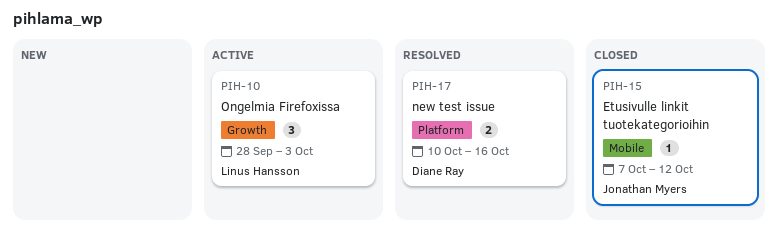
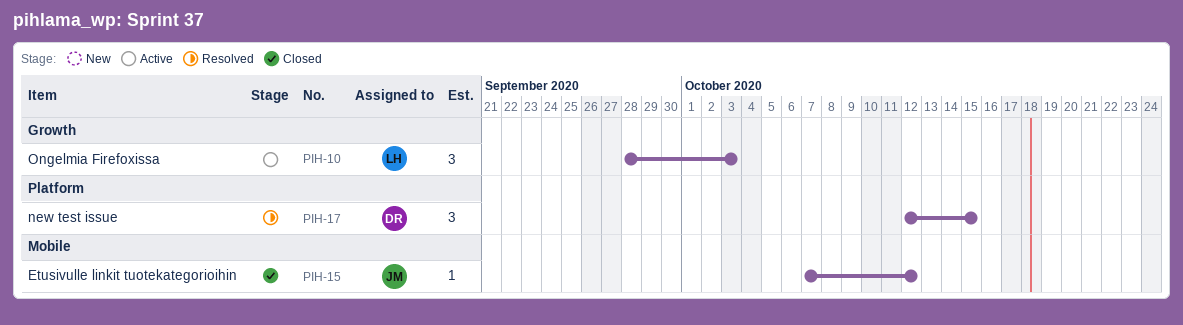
PIH-17, estimate: 2 -> 3
PIH-17, start: Oct 10 -> Oct 12
PIH-17, due: Oct 16 -> Oct 15

